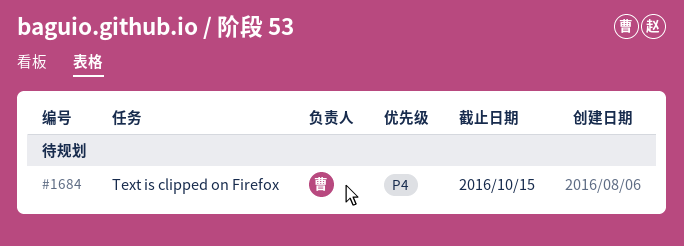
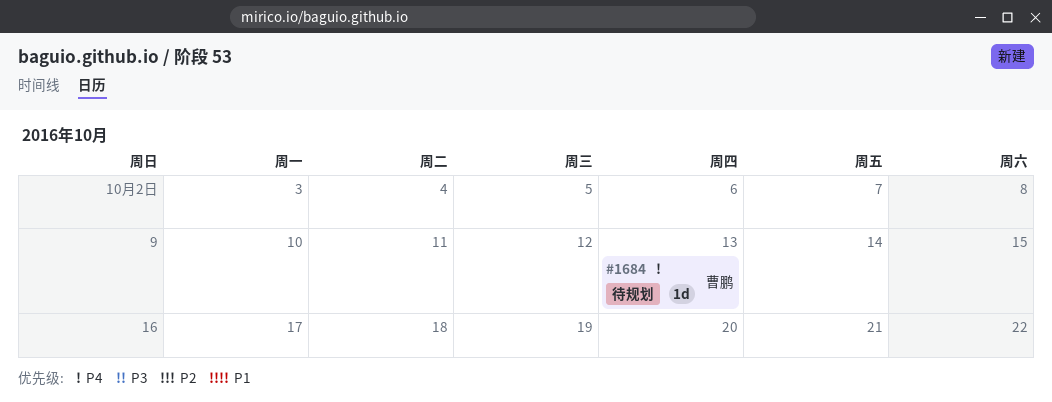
#1684, due: Oct 15 -> Oct 13

